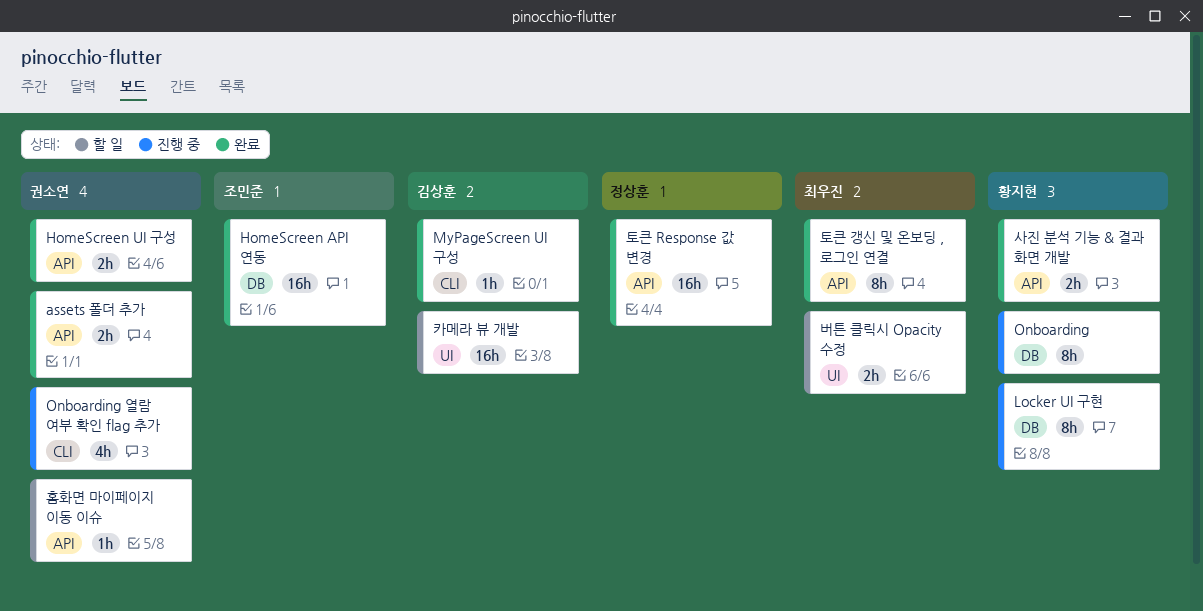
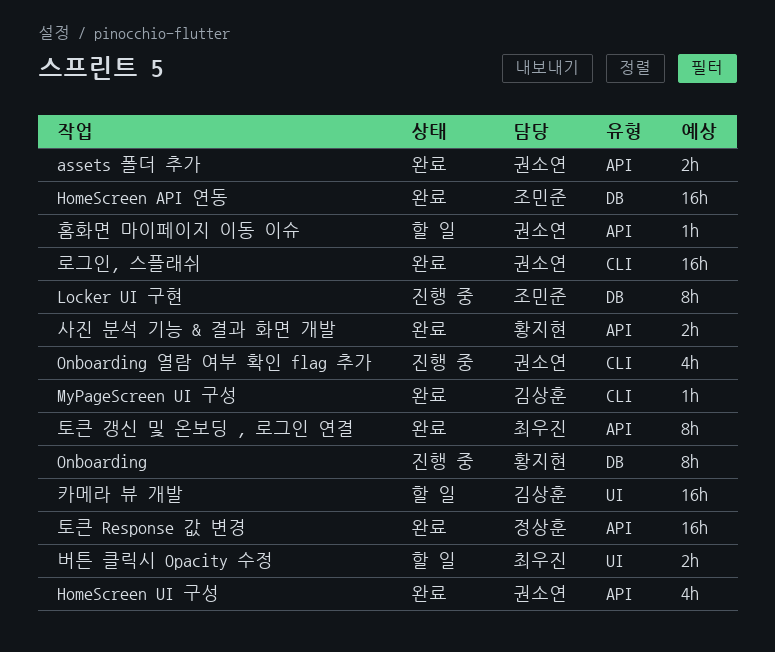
HomeScreen UI 구성, estimate: 2h -> 4h
Locker UI 구현, owner: 황지현 -> 조민준
로그인, 스플래쉬: none -> present

